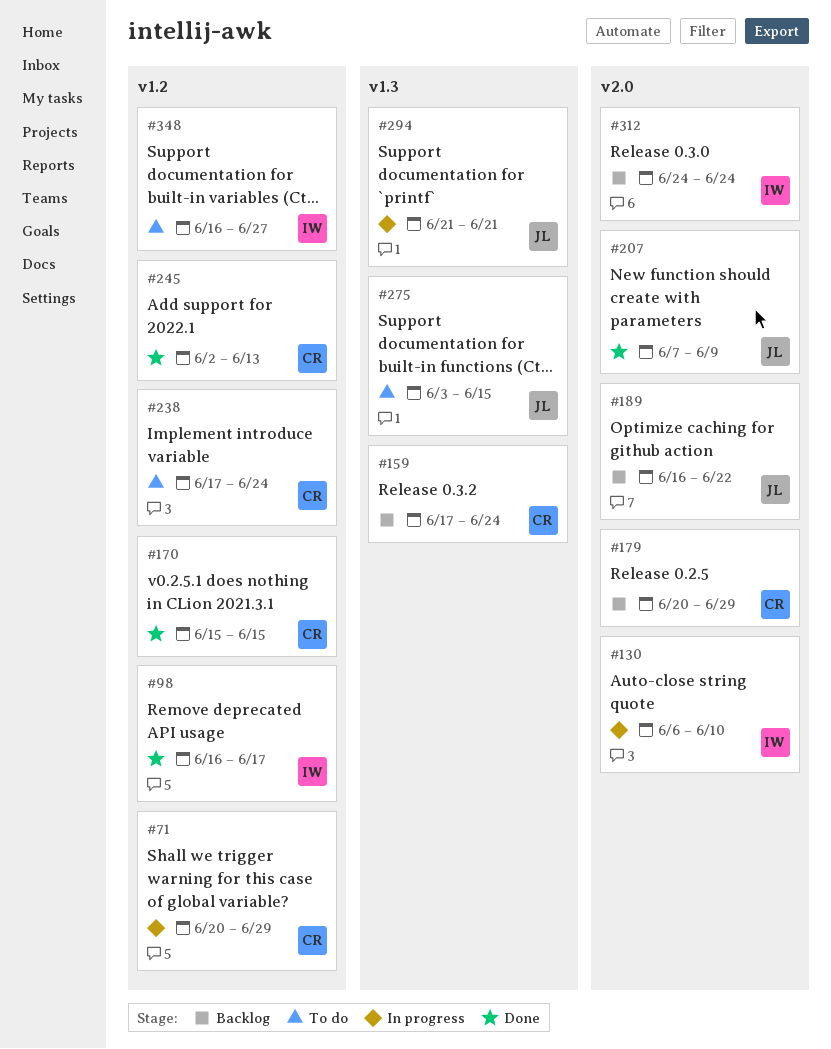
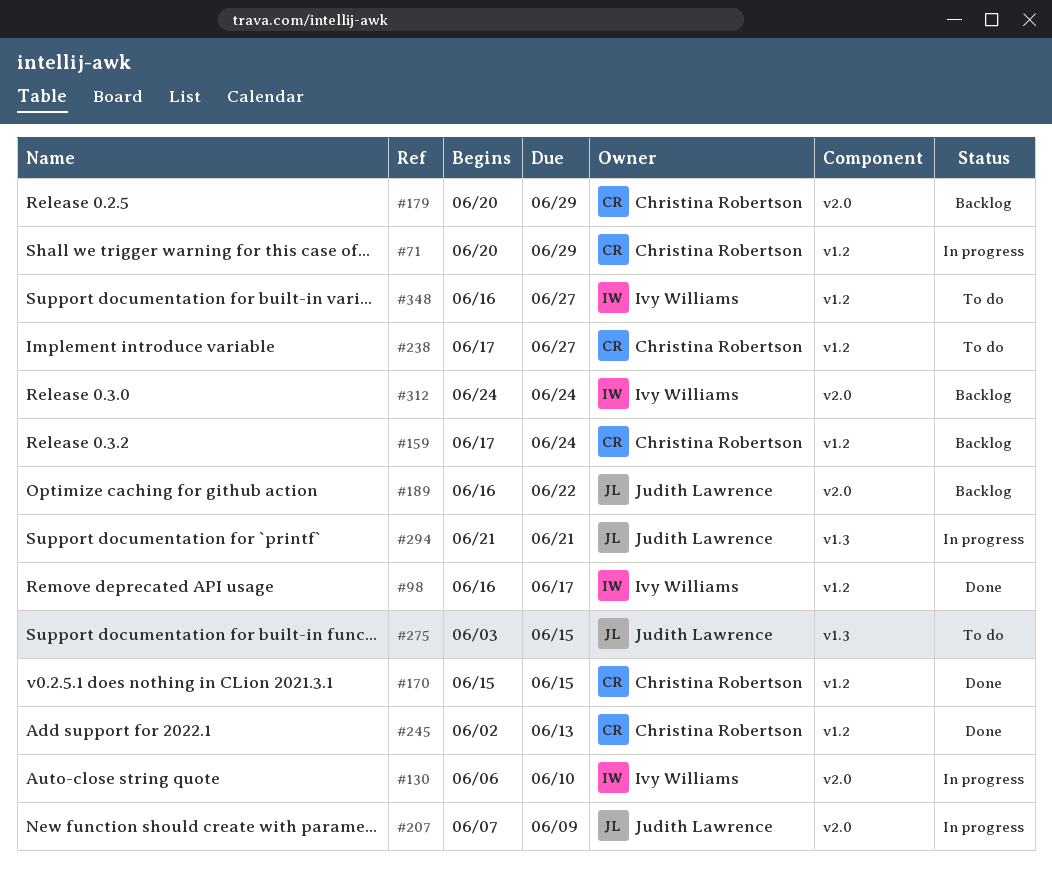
#159, label: v1.3 -> v1.2
#207, status: Done -> In progress
#238, due: Jun 24 -> Jun 27

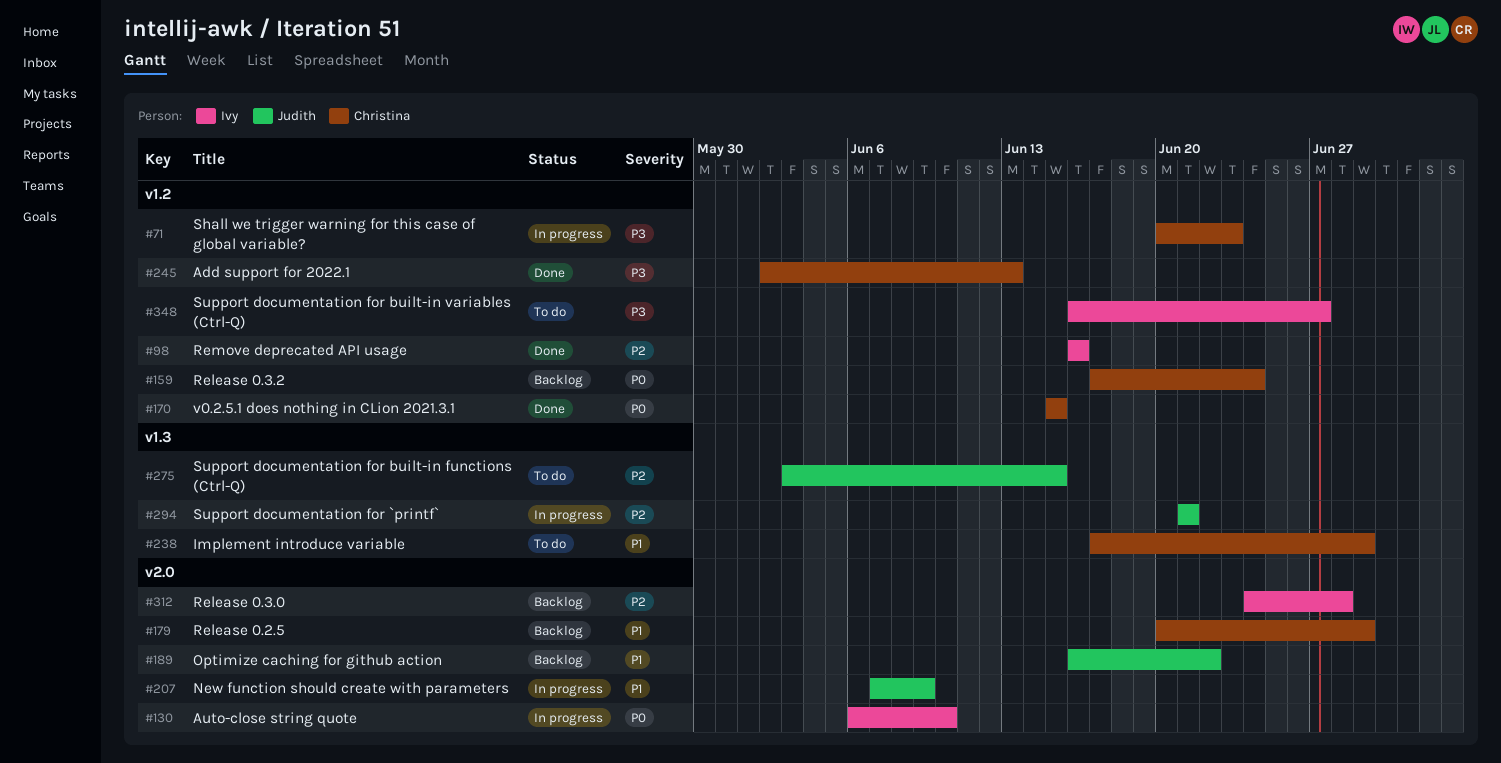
#71, due: Jun 29 -> Jun 23
#98, due: Jun 17 -> Jun 16
#238, label: v1.2 -> v1.3
#238, due: Jun 27 -> Jun 29
#312, due: Jun 24 -> Jun 28

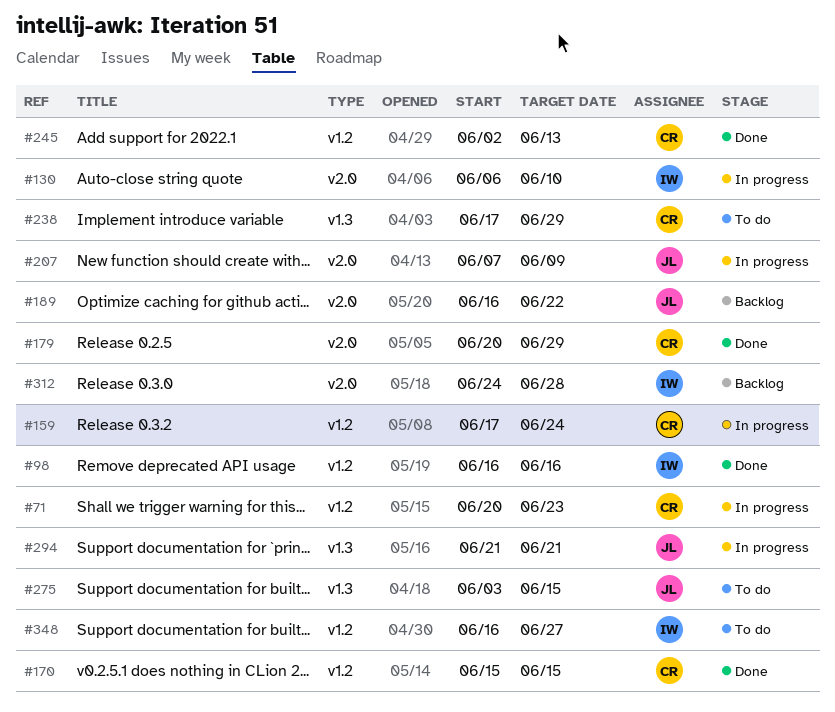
#159, status: Backlog -> In progress
#179, status: Backlog -> Done

